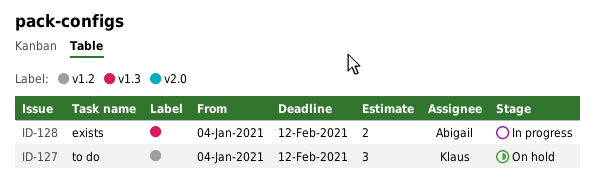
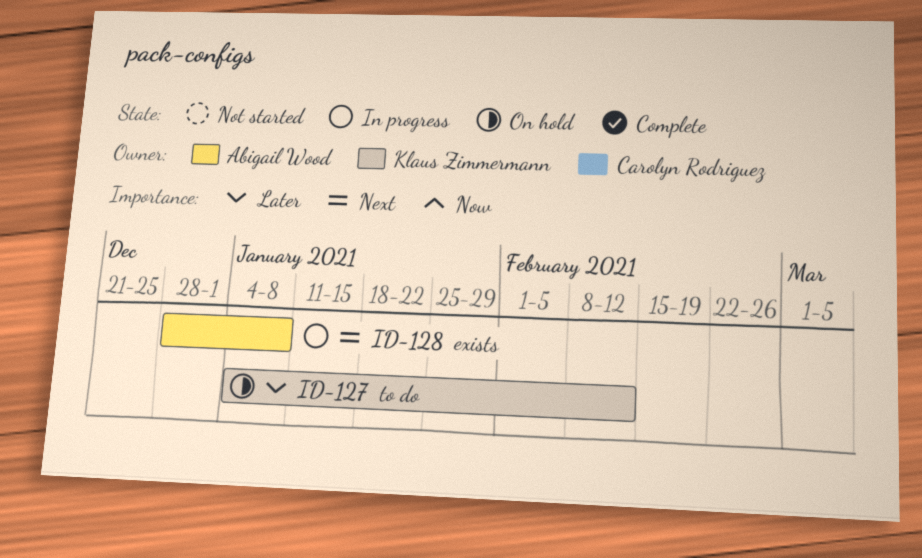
ID-128, start: Jan 4 -> Dec 28
ID-128, due: Feb 12 -> Jan 8

